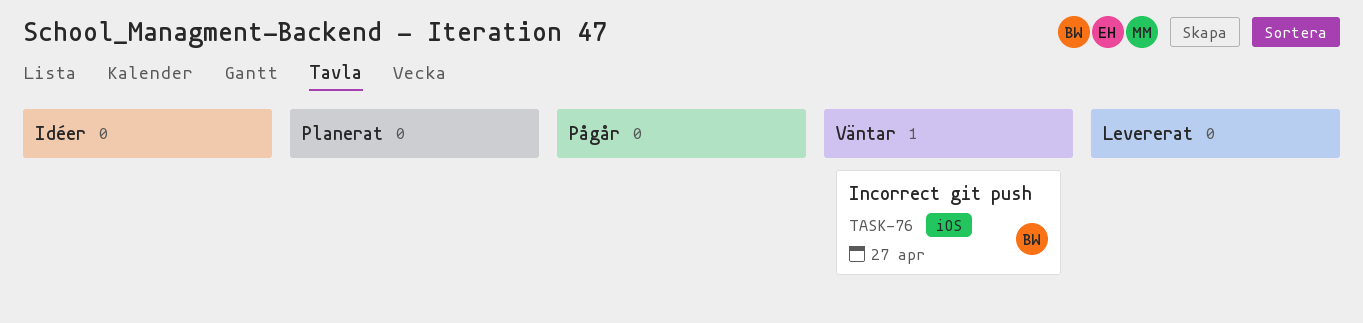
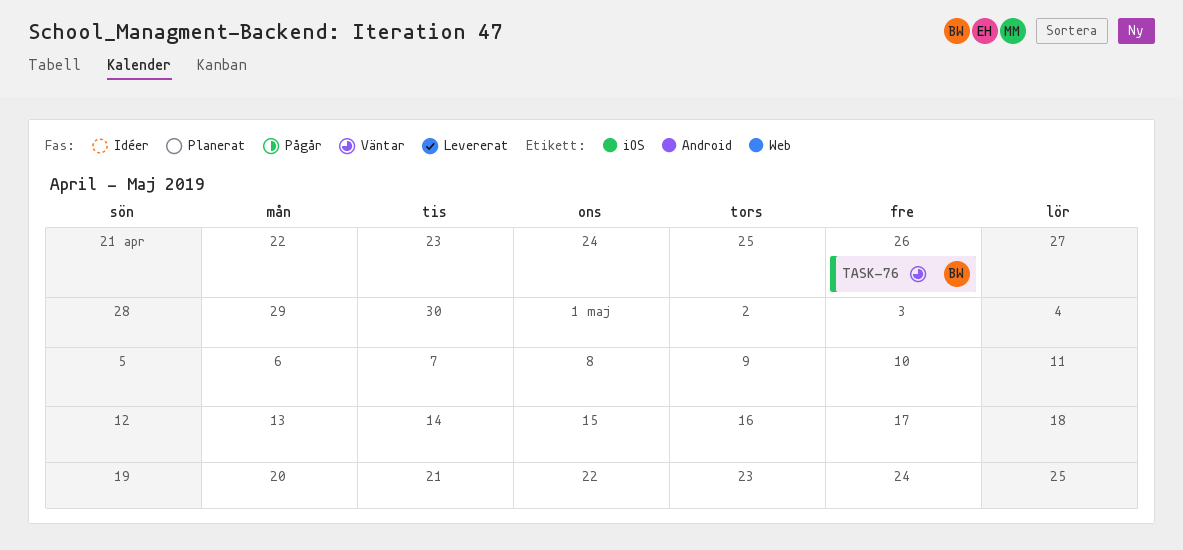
TASK-76, due: Apr 27 -> Apr 26

